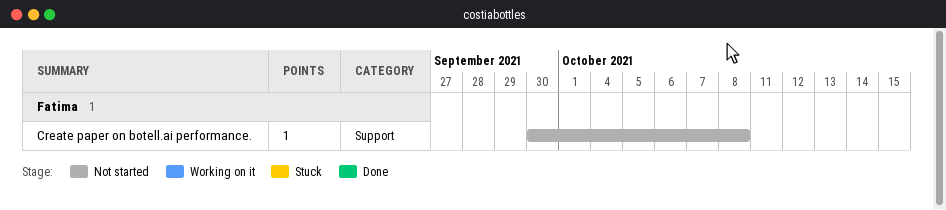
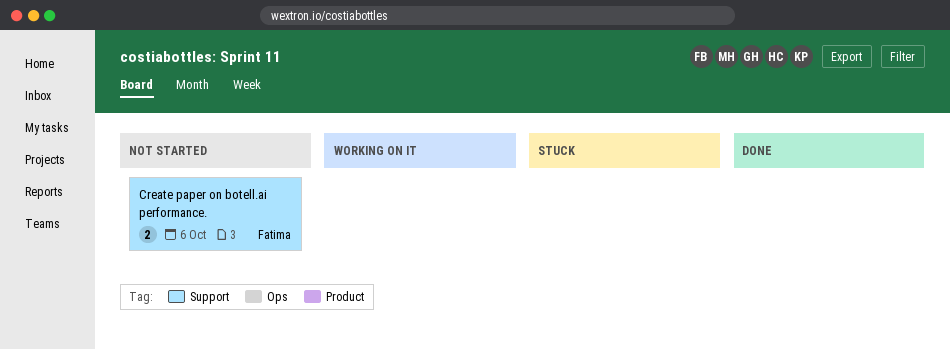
Create paper on botell.ai performance., estimate: 1 -> 2
Create paper on botell.ai performance., due: Oct 8 -> Oct 6

